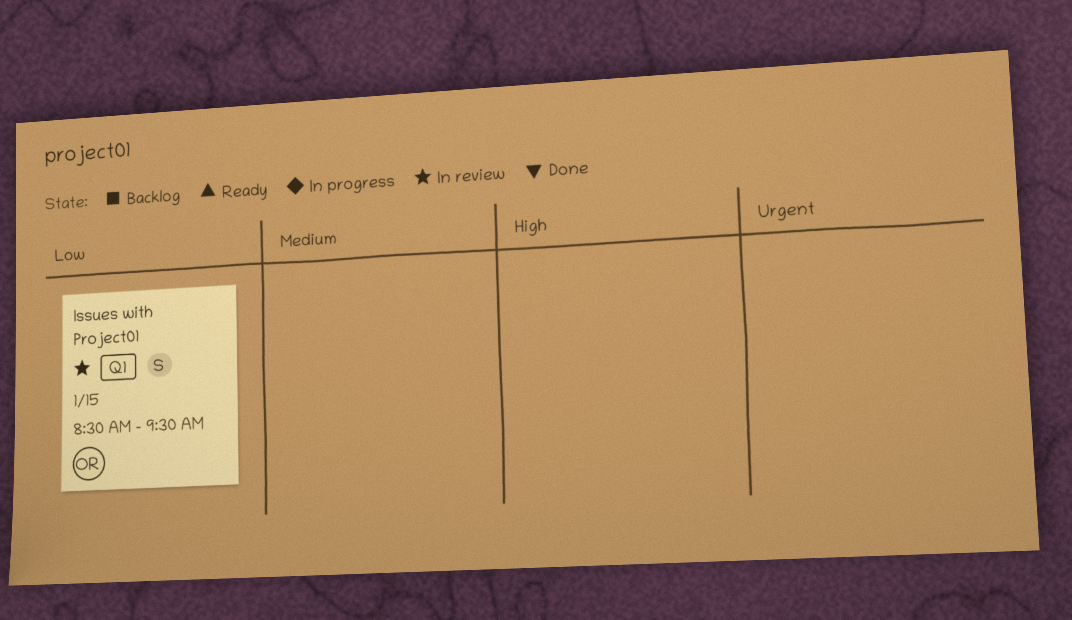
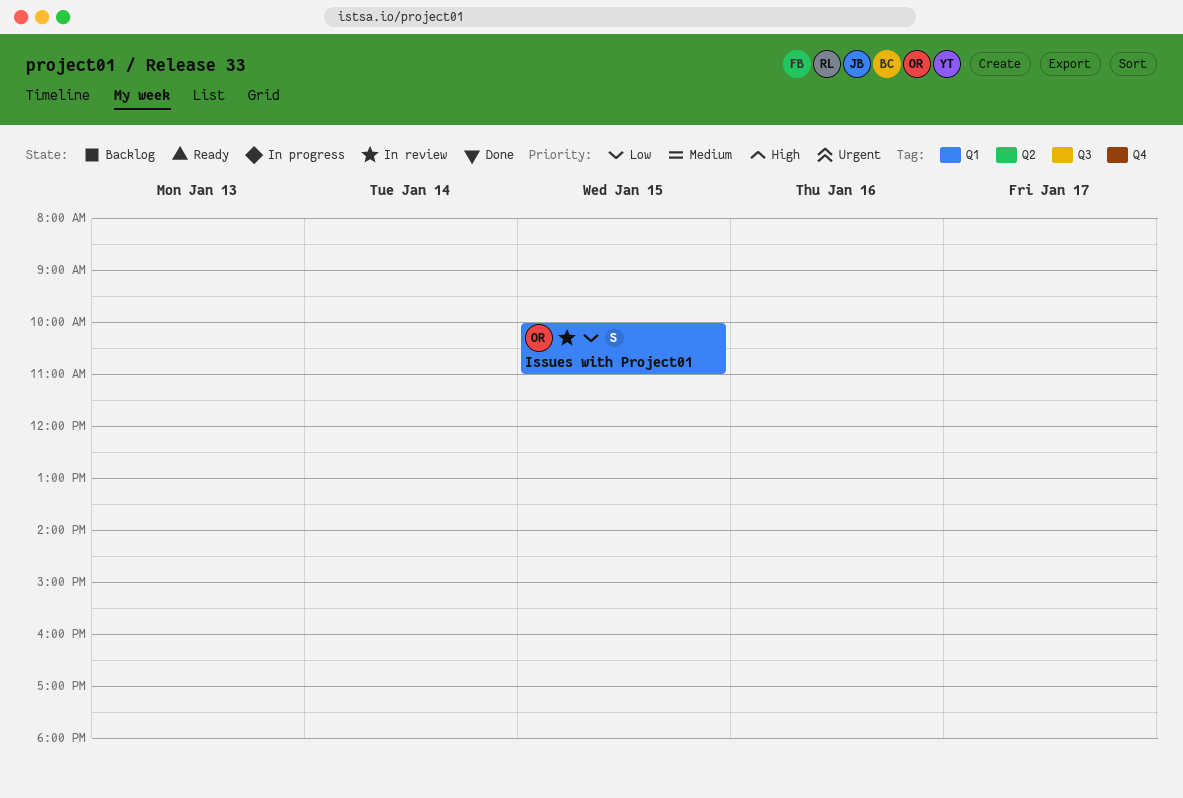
Issues with Project01, begins: 08:30 -> 10:00
Issues with Project01, ends: 09:30 -> 11:00

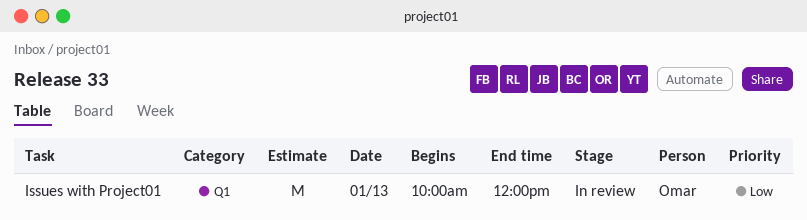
Issues with Project01, estimate: S -> M
Issues with Project01, day: Jan 15 -> Jan 13
Issues with Project01, ends: 11:00 -> 12:00

